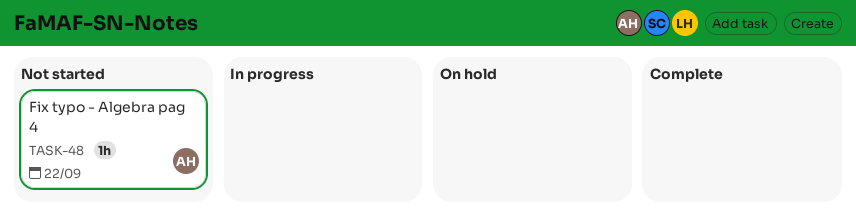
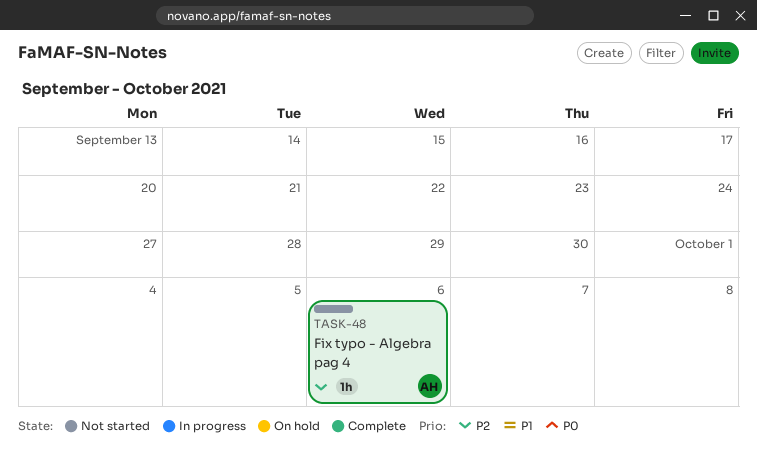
TASK-48, due: Sep 22 -> Oct 6

